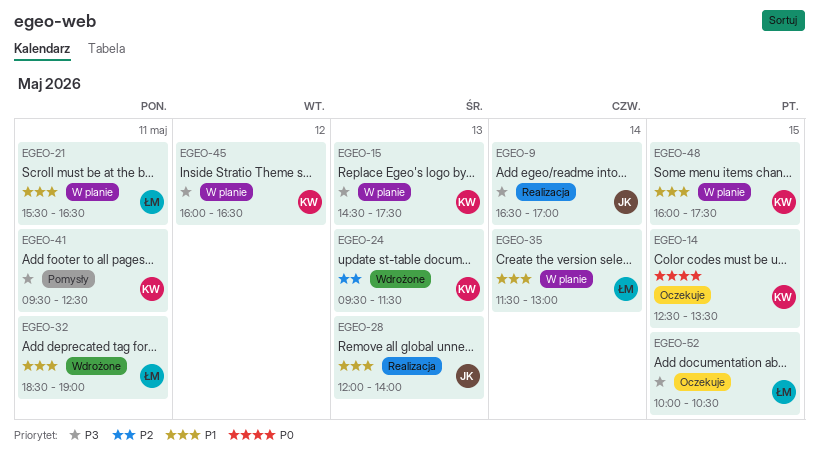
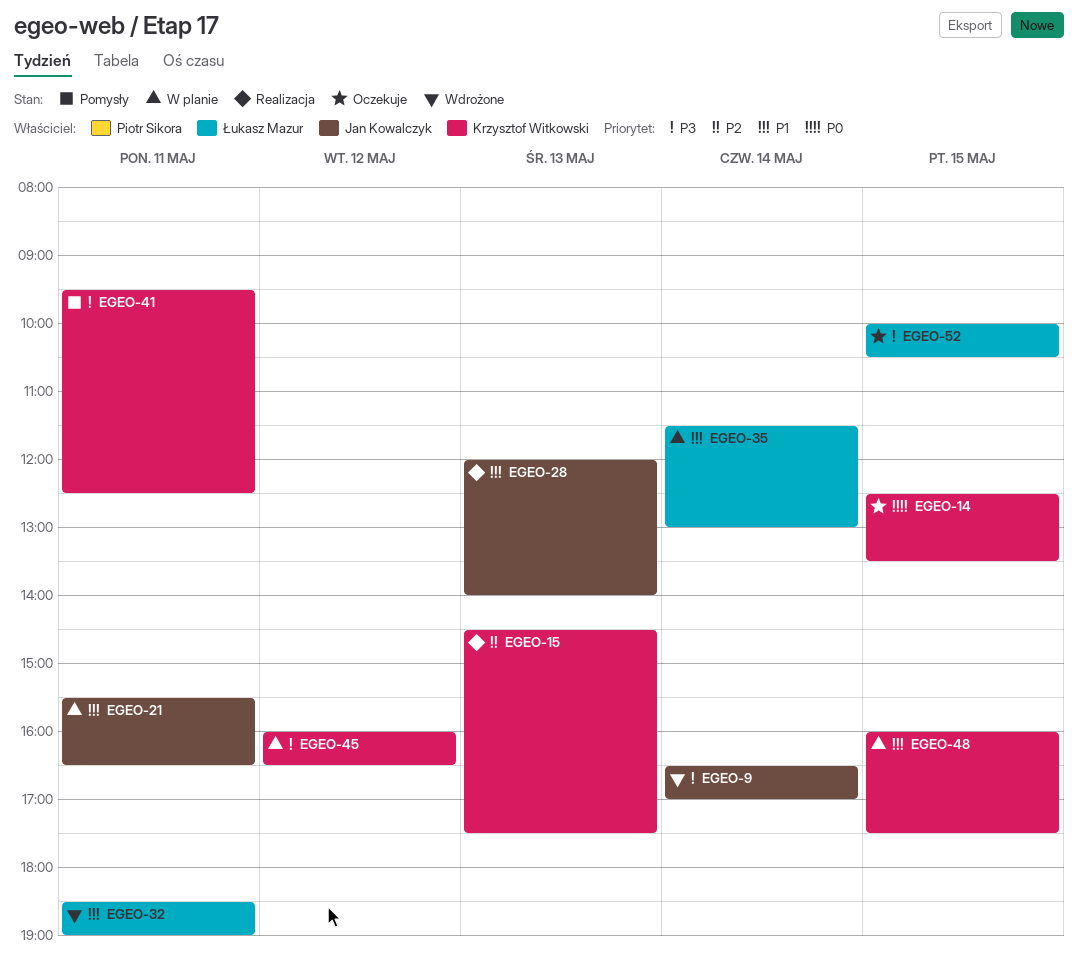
EGEO-9, status: Realizacja -> Wdrożone
EGEO-15, status: W planie -> Realizacja
EGEO-15, priority: P3 -> P2
EGEO-21, owner: Łukasz Mazur -> Jan Kowalczyk
EGEO-24: present -> none

